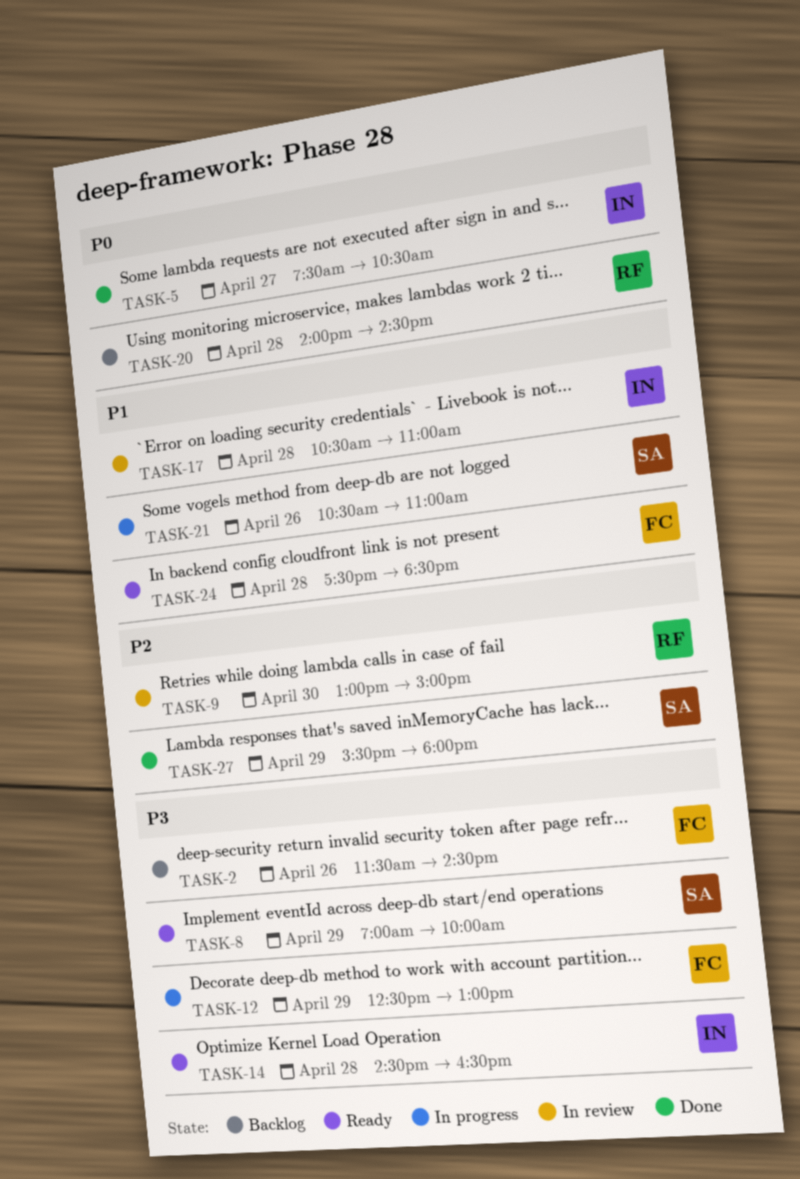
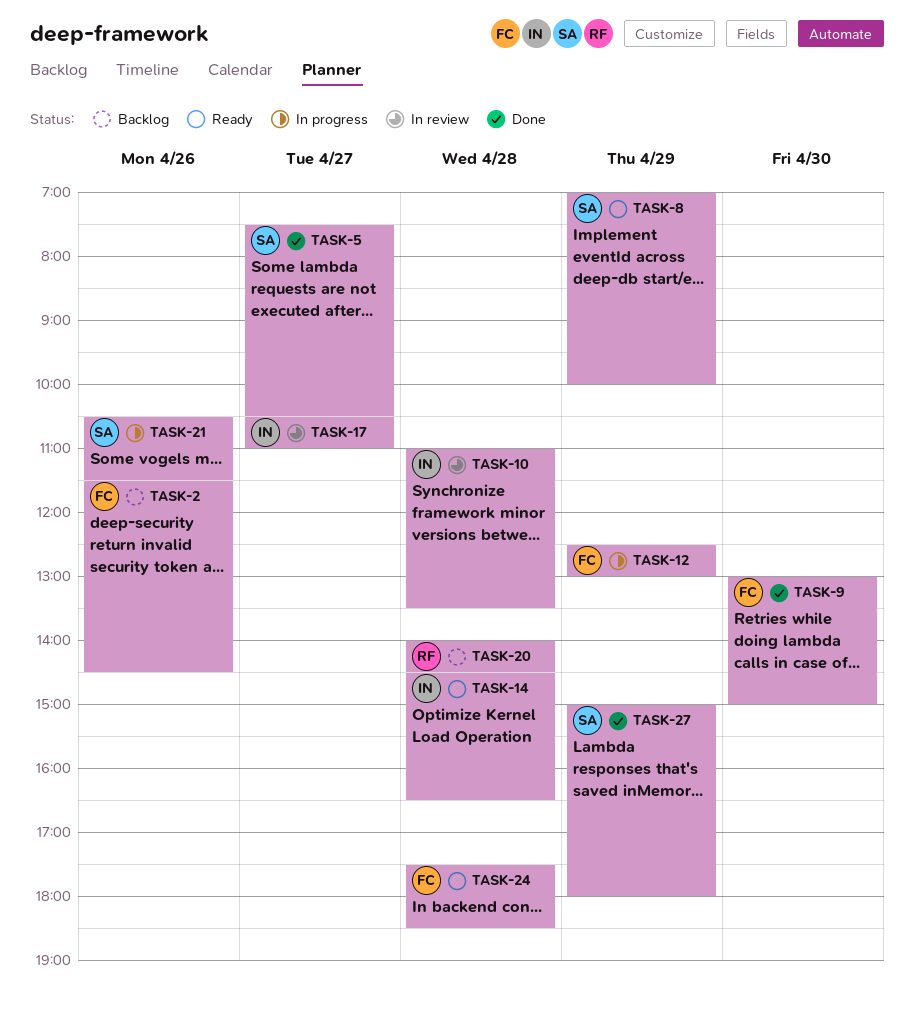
TASK-5, owner: IN -> SA
TASK-9, status: In review -> Done
TASK-9, owner: RF -> FC
TASK-10: none -> present
TASK-17, day: Apr 28 -> Apr 27
TASK-21, ends: 11:00 -> 11:30
TASK-27, begins: 15:30 -> 15:00

